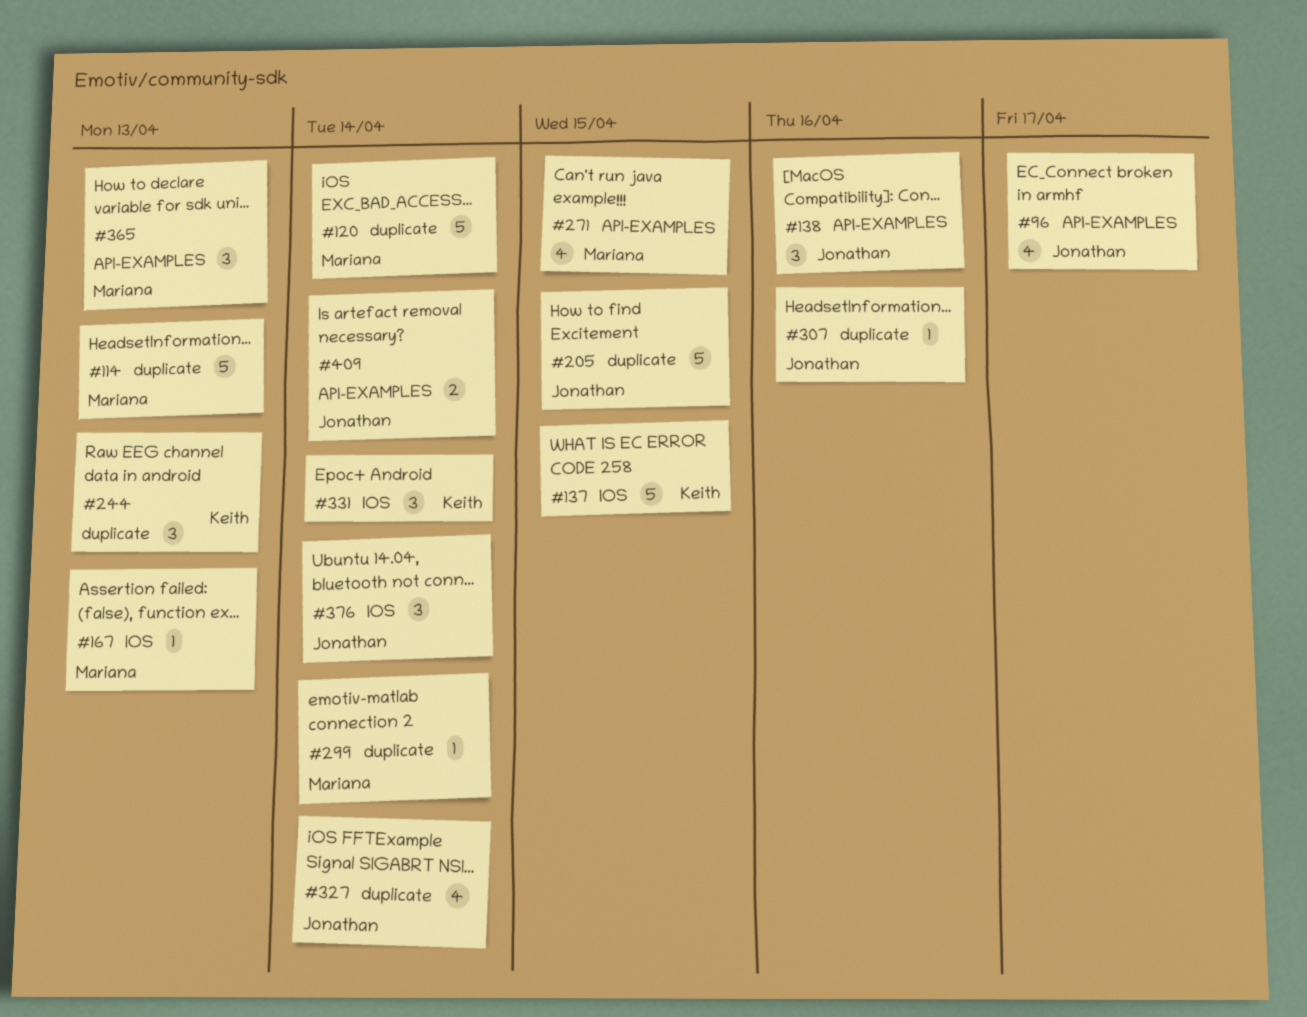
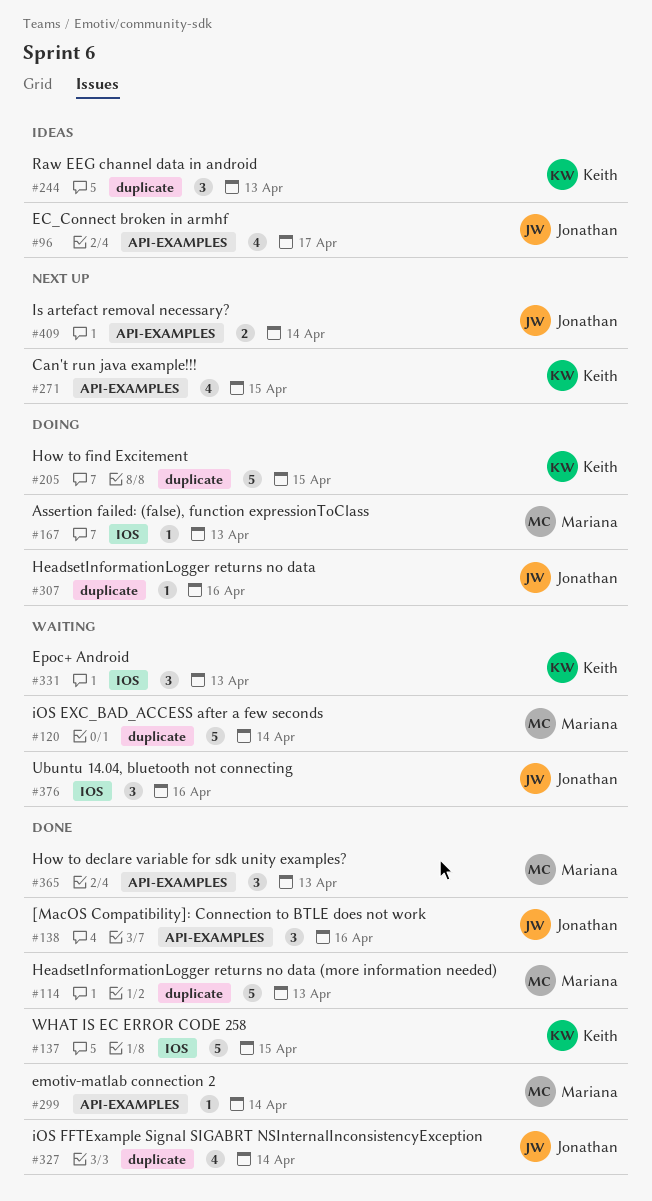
#205, owner: Jonathan -> Keith
#271, owner: Mariana -> Keith
#299, label: duplicate -> API-EXAMPLES
#331, due: Apr 14 -> Apr 13
#376, due: Apr 14 -> Apr 16

